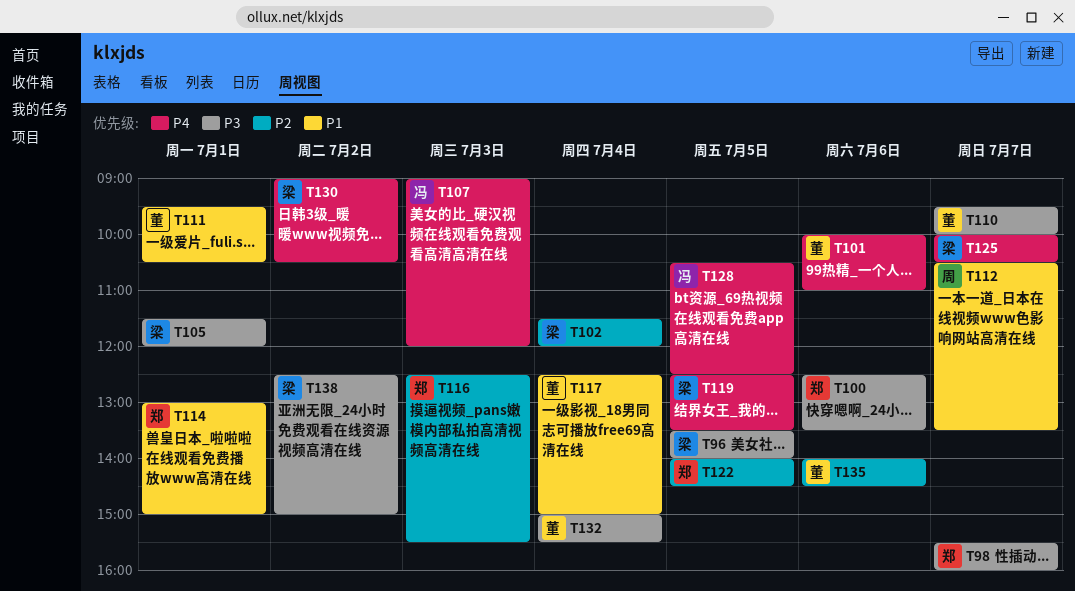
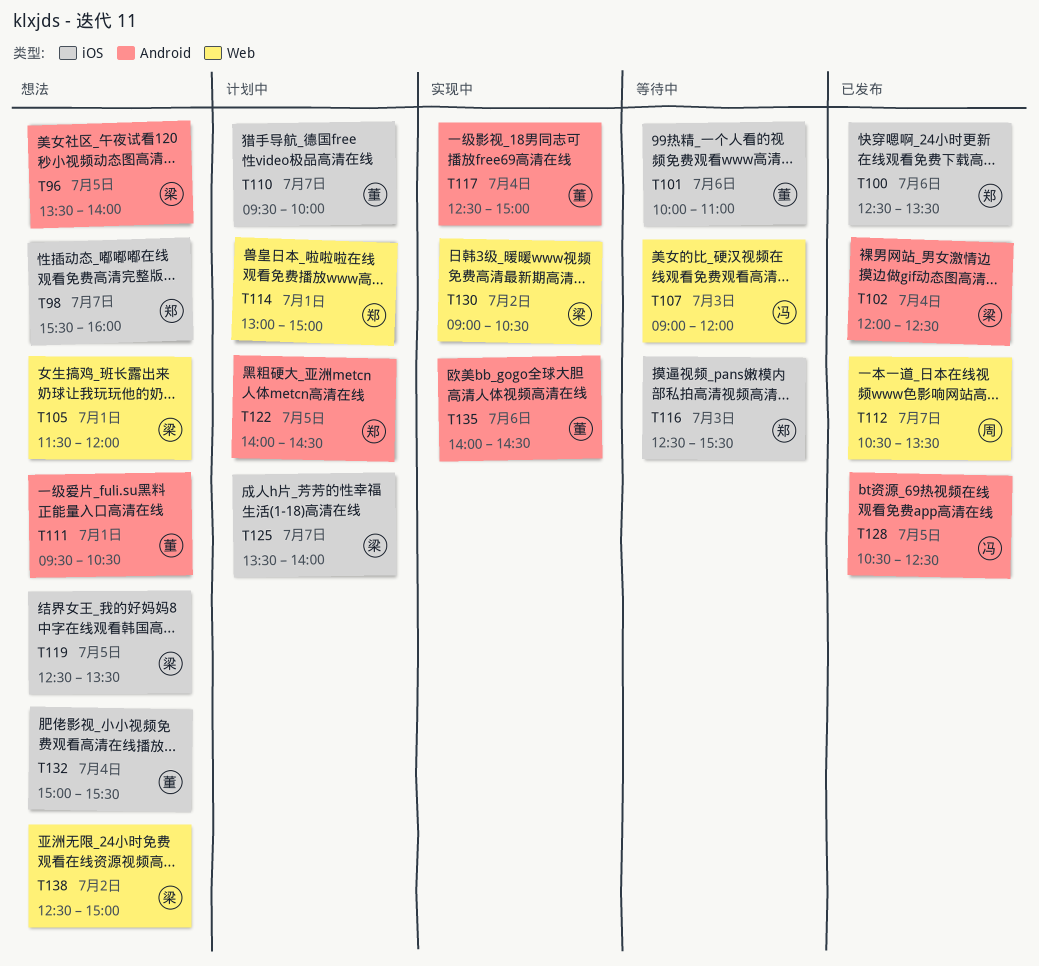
T102, begins: 11:30 -> 12:00
T102, ends: 12:00 -> 12:30
T125, begins: 10:00 -> 13:30
T125, ends: 10:30 -> 14:00

